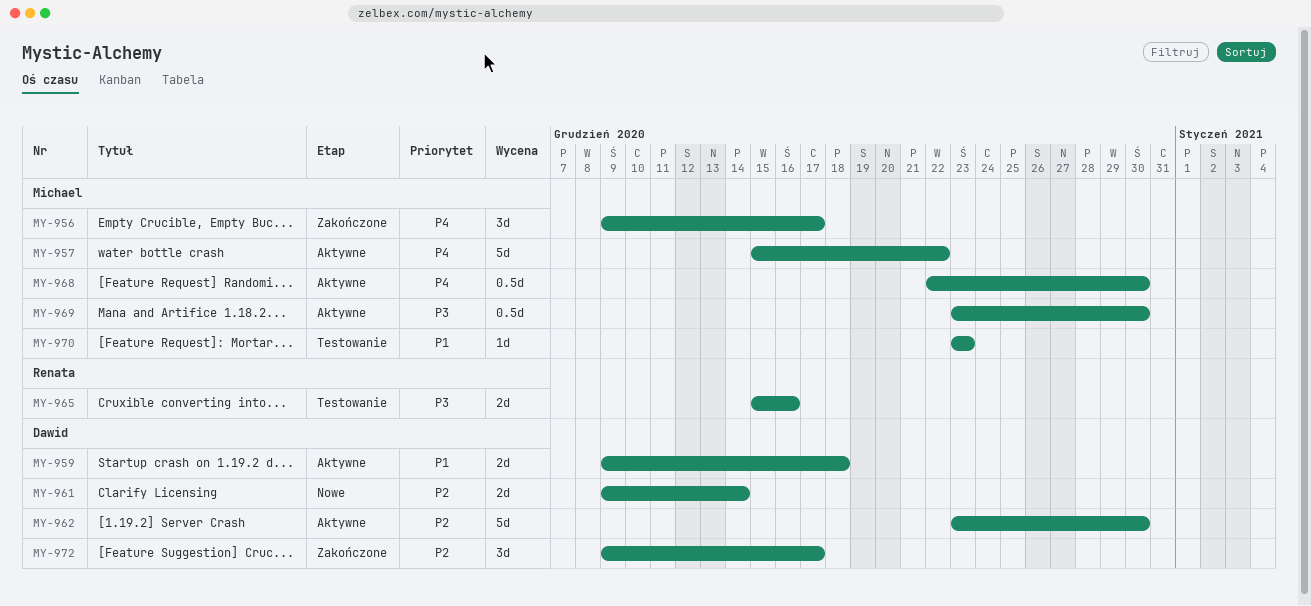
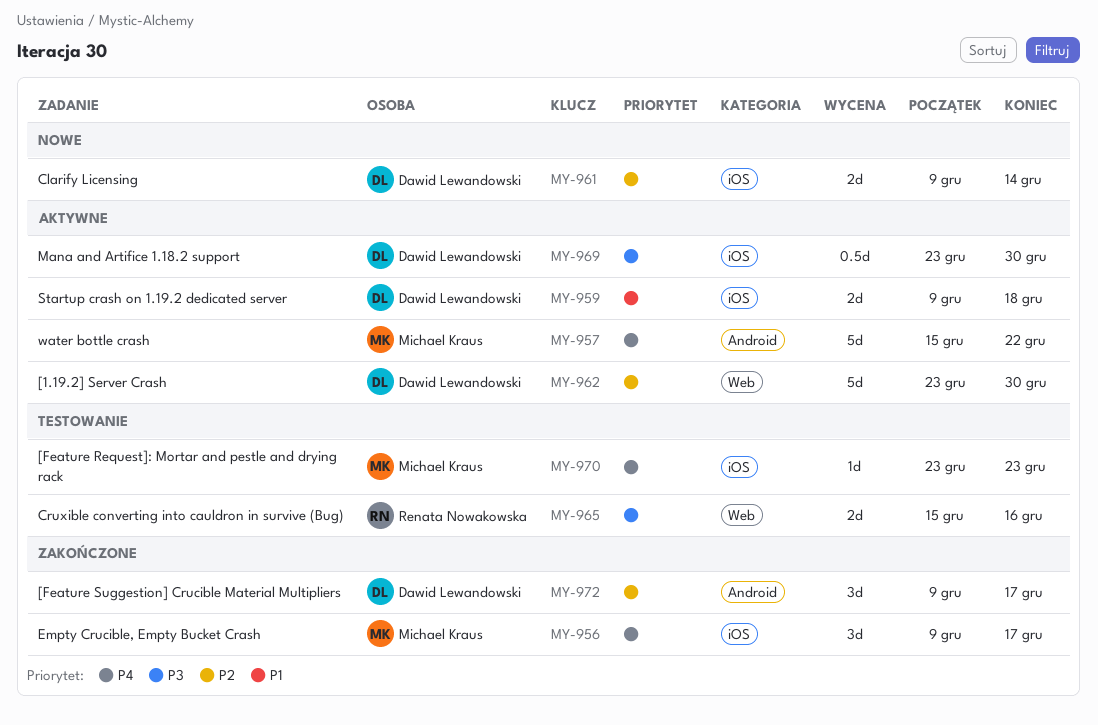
MY-968: present -> none
MY-969, owner: Michael Kraus -> Dawid Lewandowski
MY-970, priority: P1 -> P4

